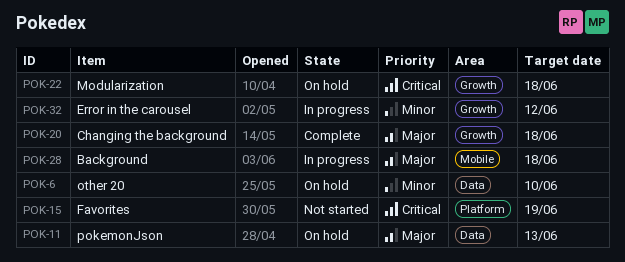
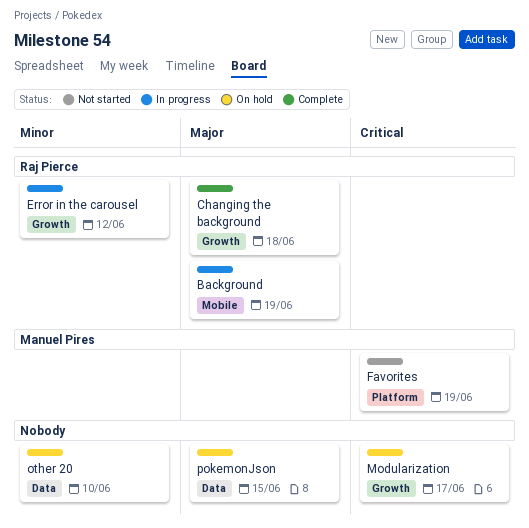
Background, due: Jun 18 -> Jun 19
Modularization, due: Jun 18 -> Jun 17
pokemonJson, due: Jun 13 -> Jun 15

